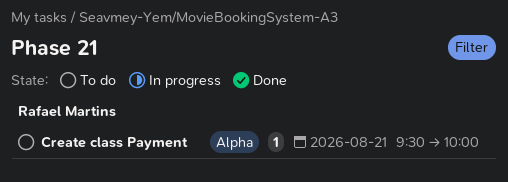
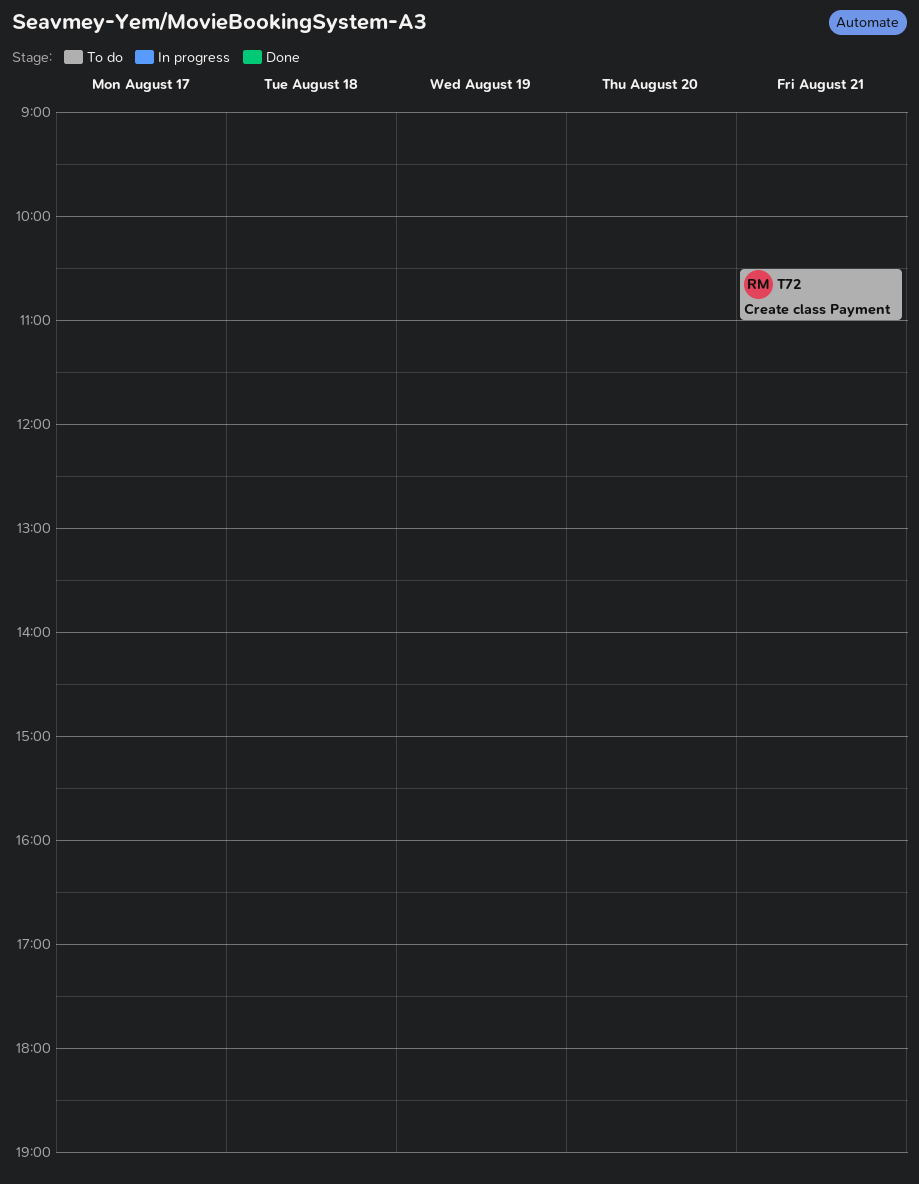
Create class Payment, begins: 09:30 -> 10:30
Create class Payment, ends: 10:00 -> 11:00

